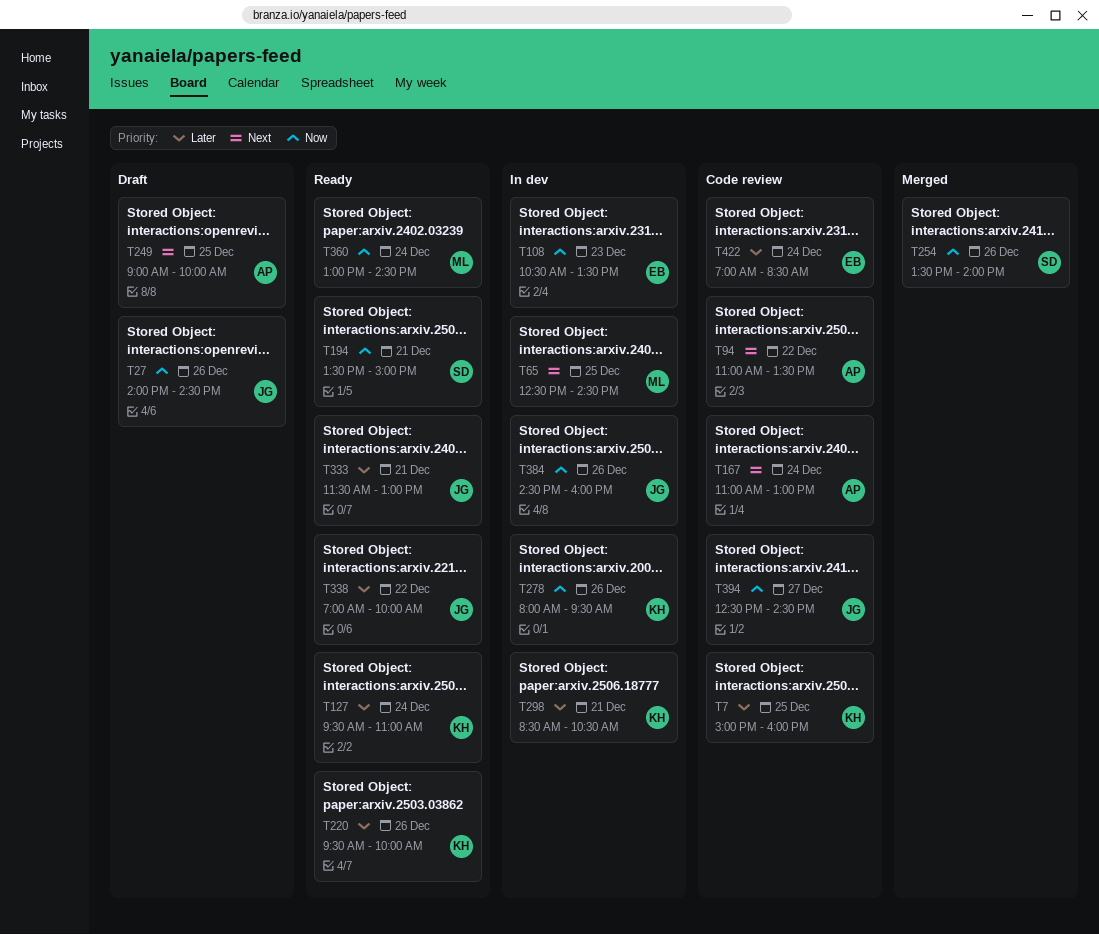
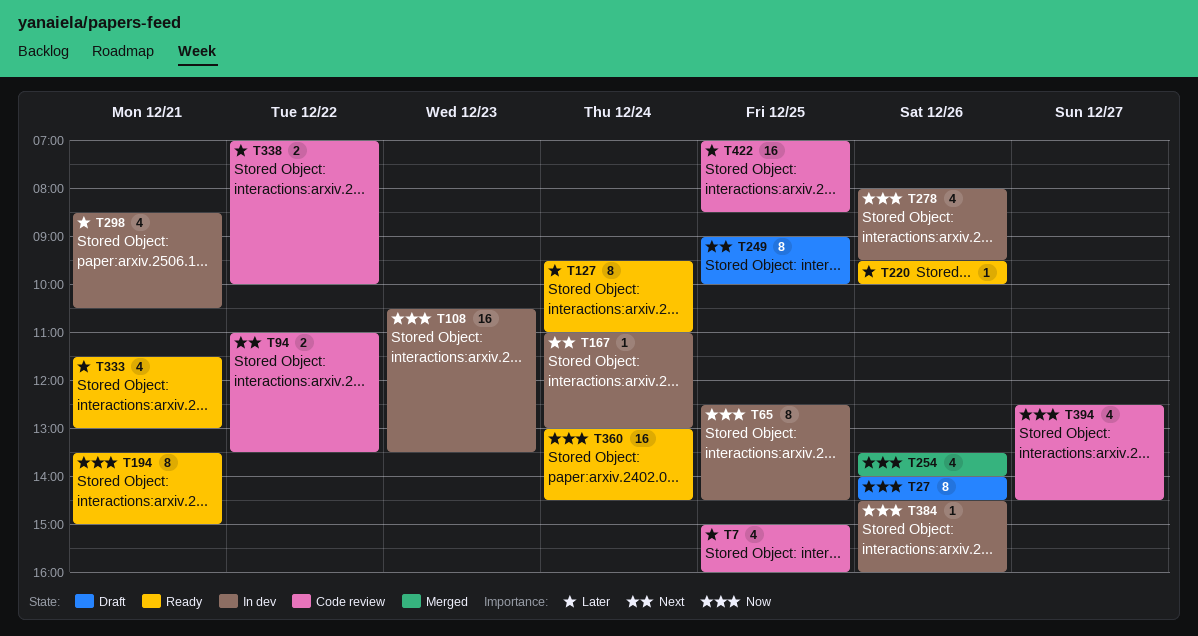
T65, priority: Next -> Now
T167, status: Code review -> In dev
T338, status: Ready -> Code review
T422, day: Dec 24 -> Dec 25

